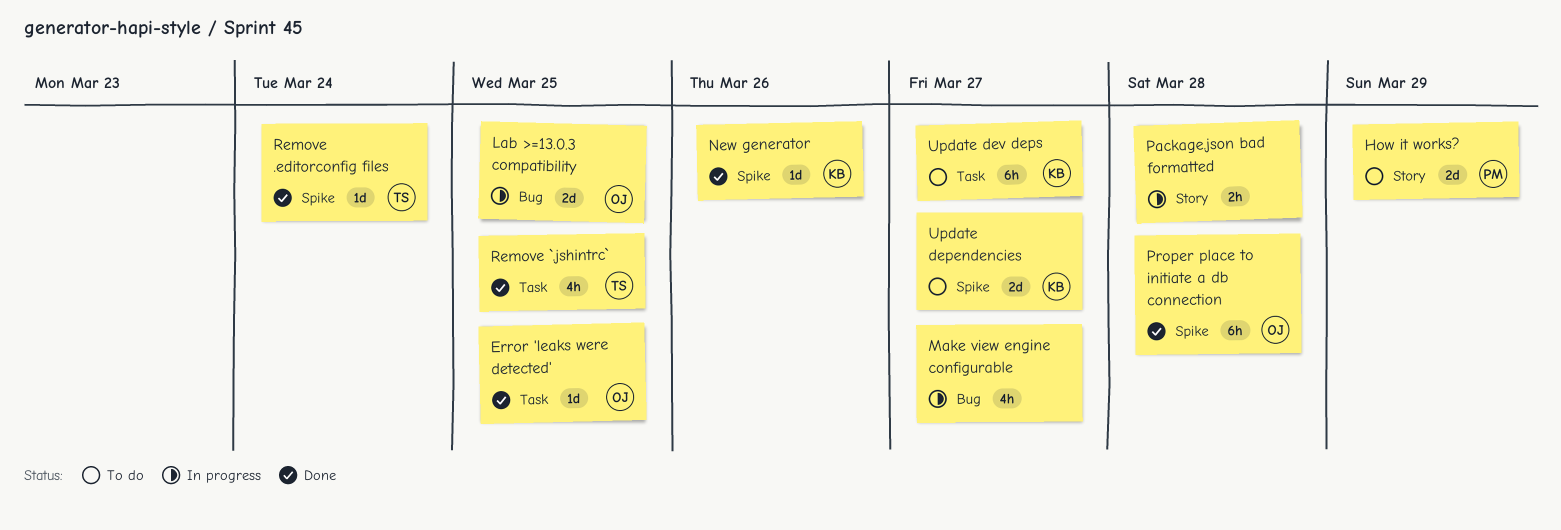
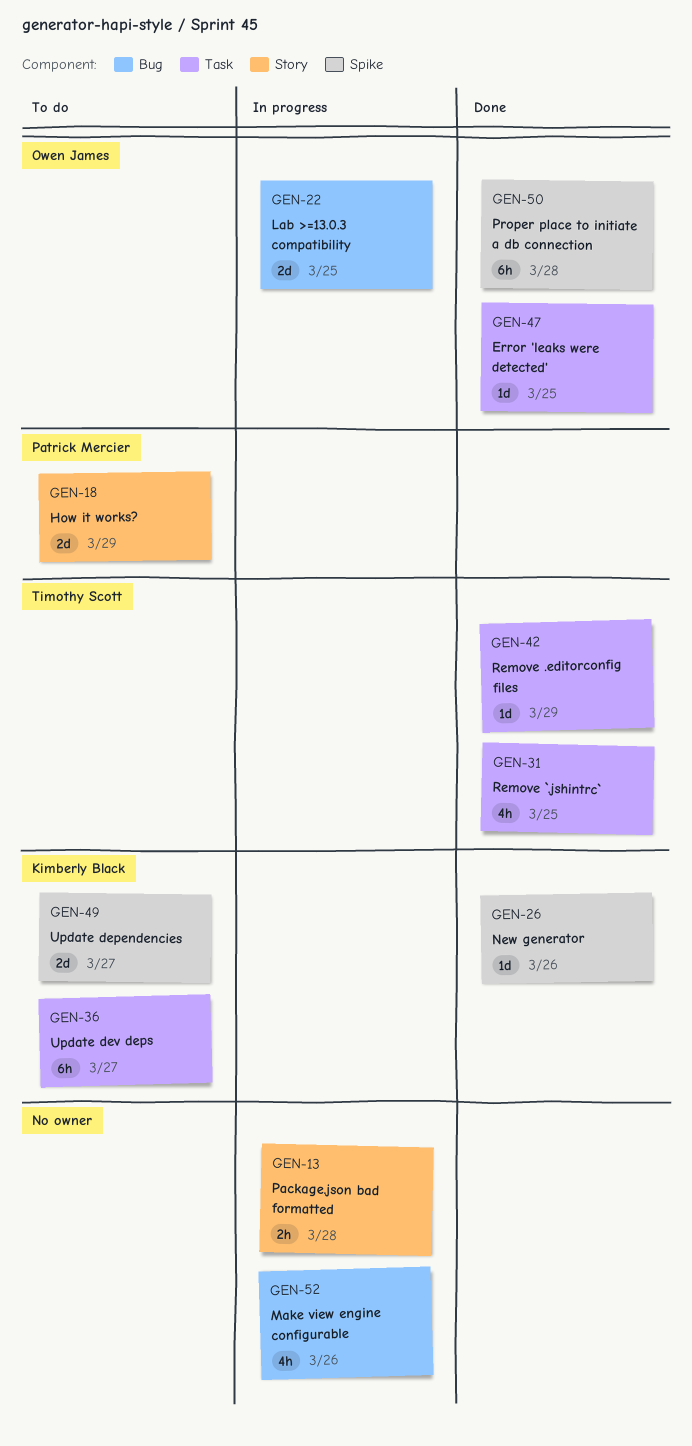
Make view engine configurable, due: Mar 27 -> Mar 26
Remove .editorconfig files, label: Spike -> Task
Remove .editorconfig files, due: Mar 24 -> Mar 29

